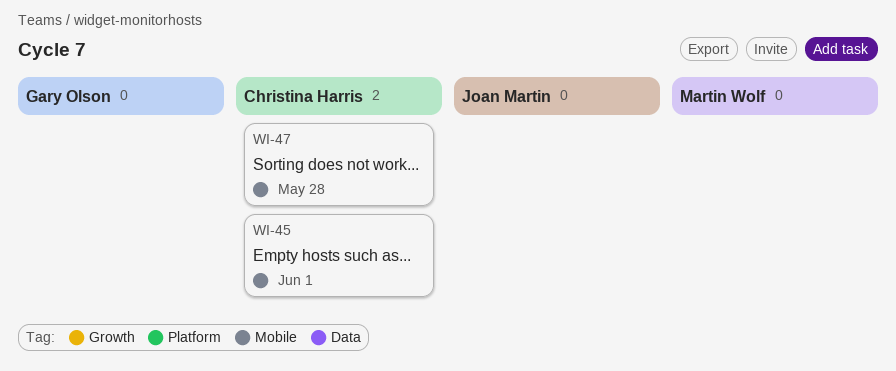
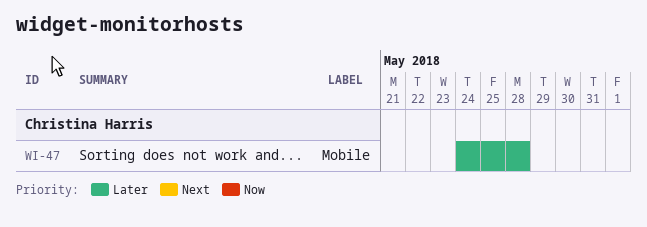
WI-45: present -> none

